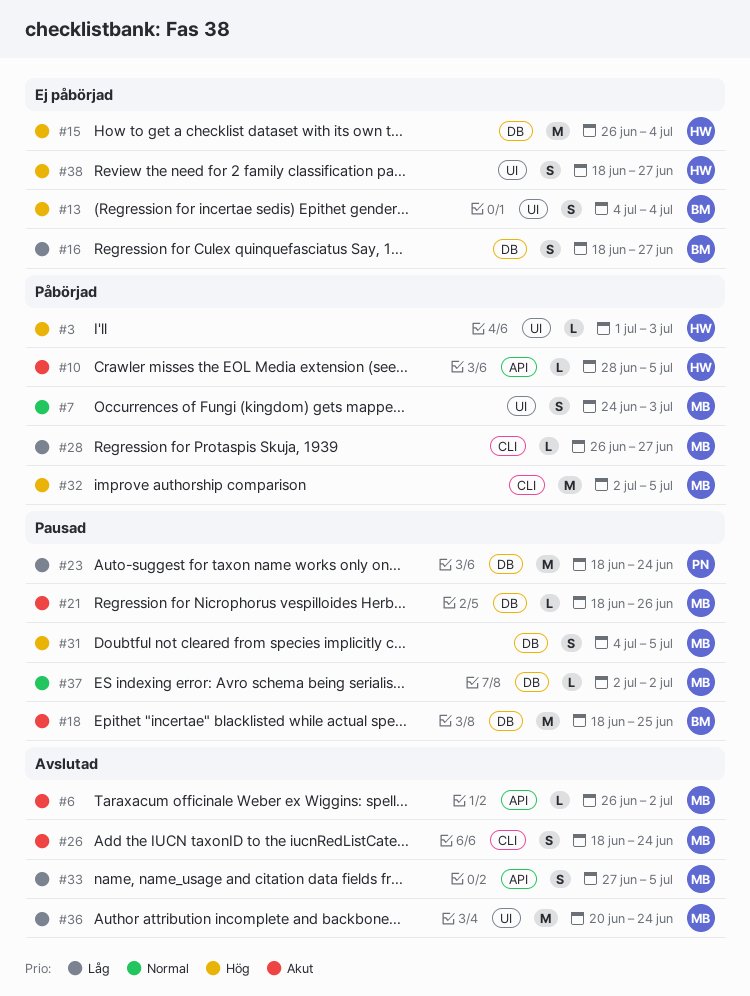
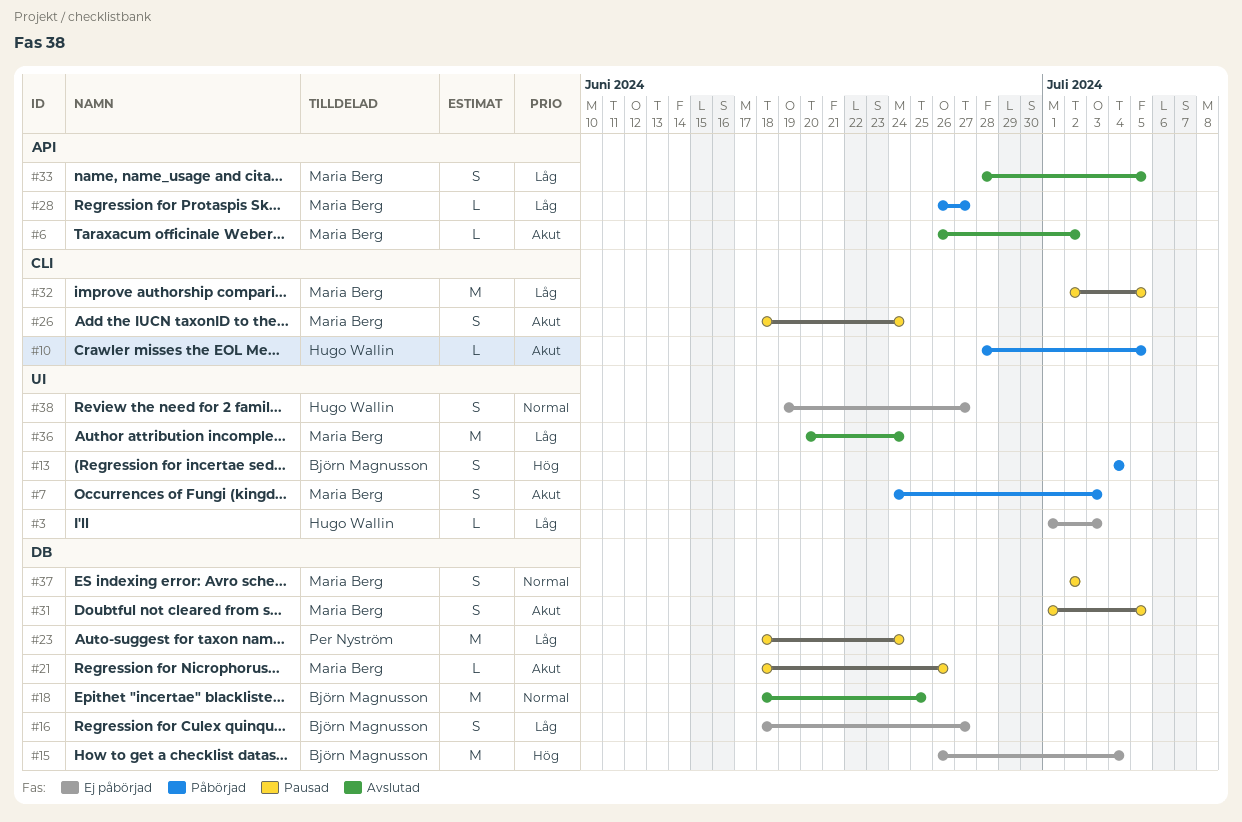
#3, status: Påbörjad -> Ej påbörjad
#3, priority: Hög -> Låg
#7, priority: Normal -> Akut
#10, label: API -> CLI
#13, status: Ej påbörjad -> Påbörjad
#15, owner: Hugo Wallin -> Björn Magnusson
#18, status: Pausad -> Avslutad
#18, priority: Akut -> Normal
#26, status: Avslutad -> Pausad
#28, label: CLI -> API
#31, priority: Hög -> Akut
#31, start: Jul 4 -> Jul 1
#32, status: Påbörjad -> Pausad
#32, priority: Hög -> Låg
#33, start: Jun 27 -> Jun 28
#37, estimate: L -> S
#38, priority: Hög -> Normal
#38, start: Jun 18 -> Jun 19

